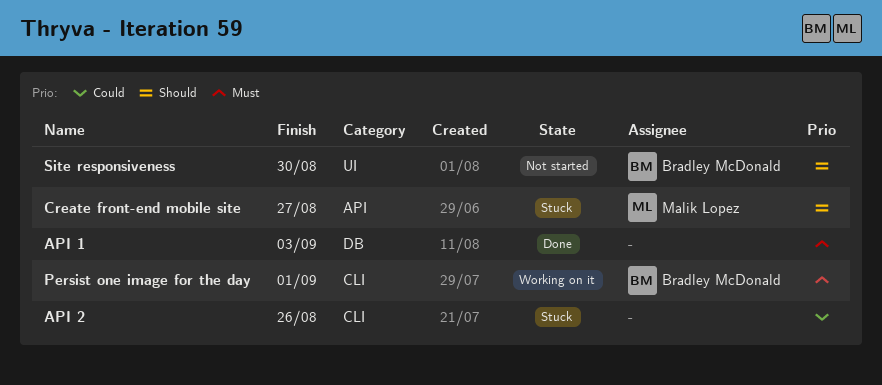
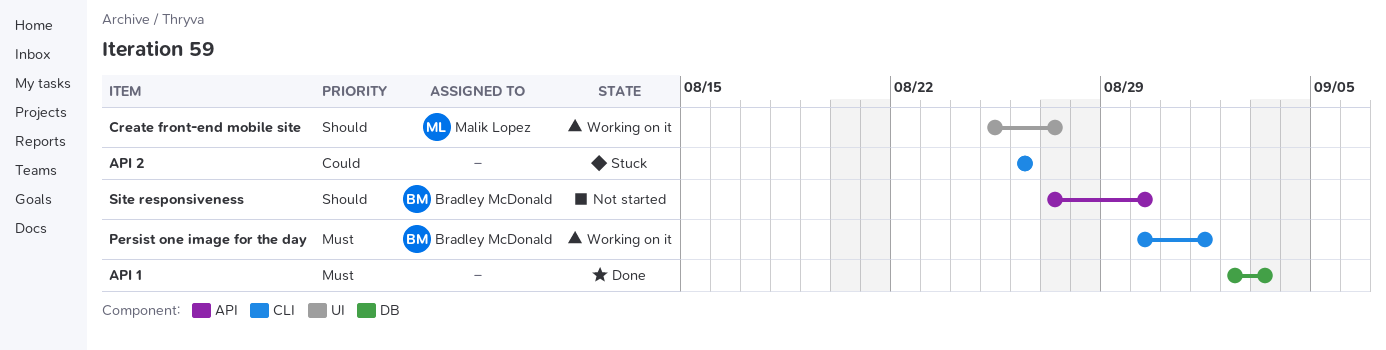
Create front-end mobile site, status: Stuck -> Working on it
Create front-end mobile site, label: API -> UI
Site responsiveness, label: UI -> API

